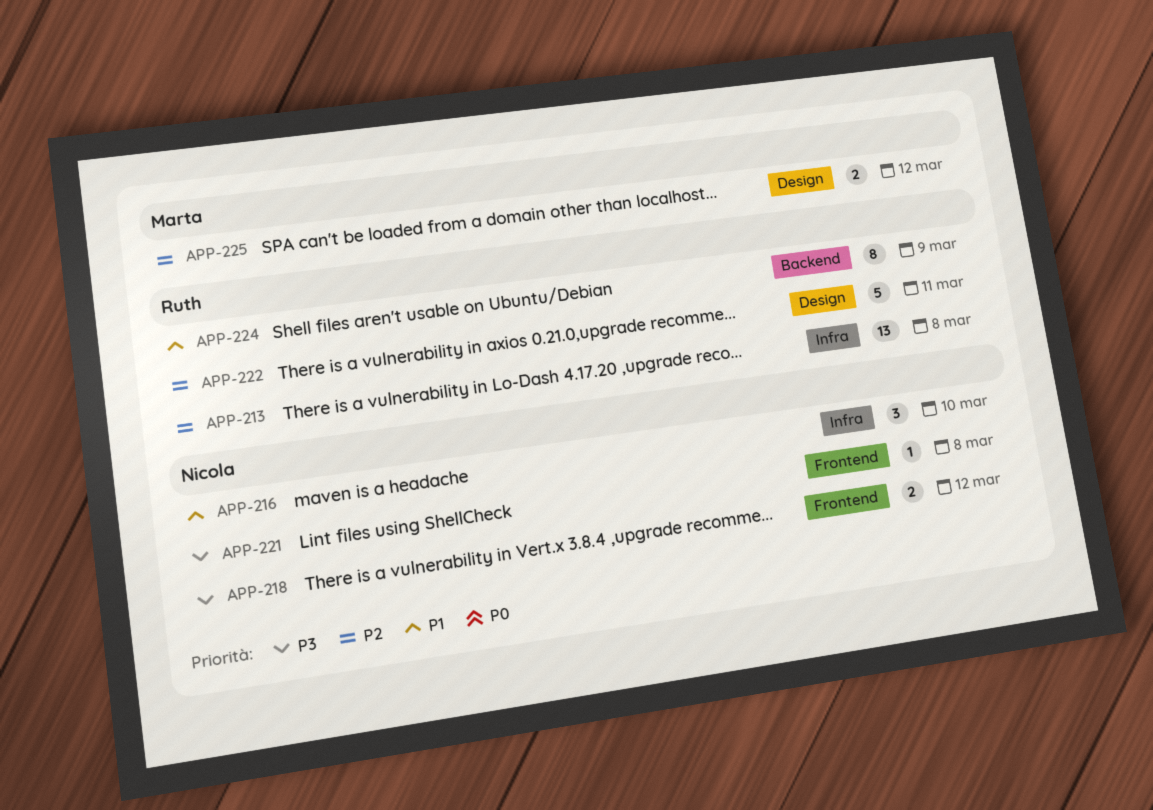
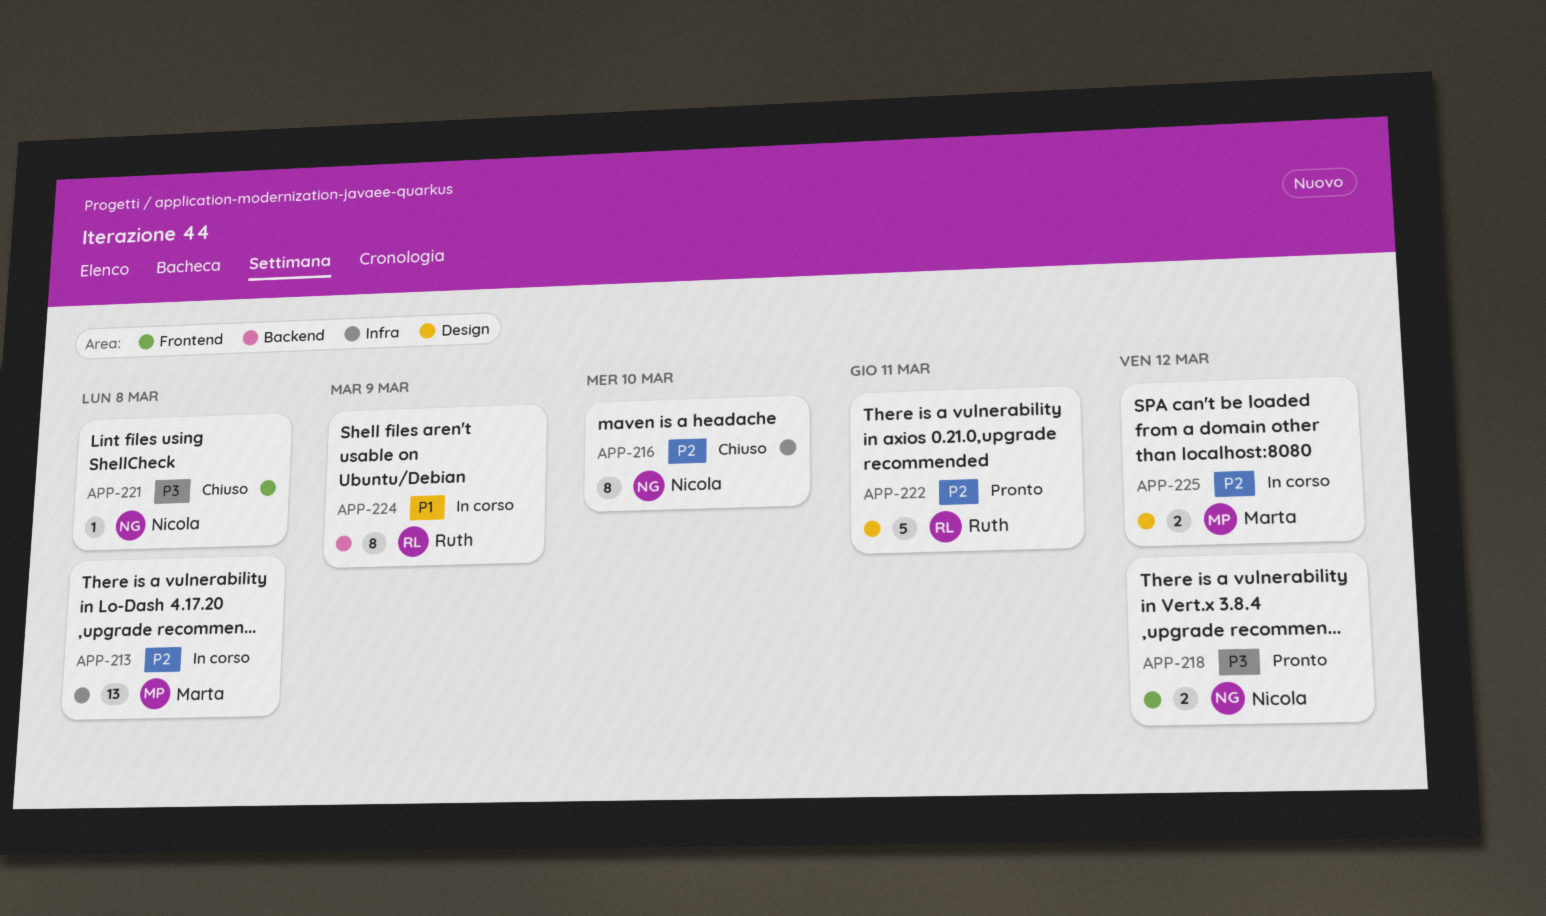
APP-213, owner: Ruth -> Marta
APP-216, priority: P1 -> P2
APP-216, estimate: 3 -> 8

